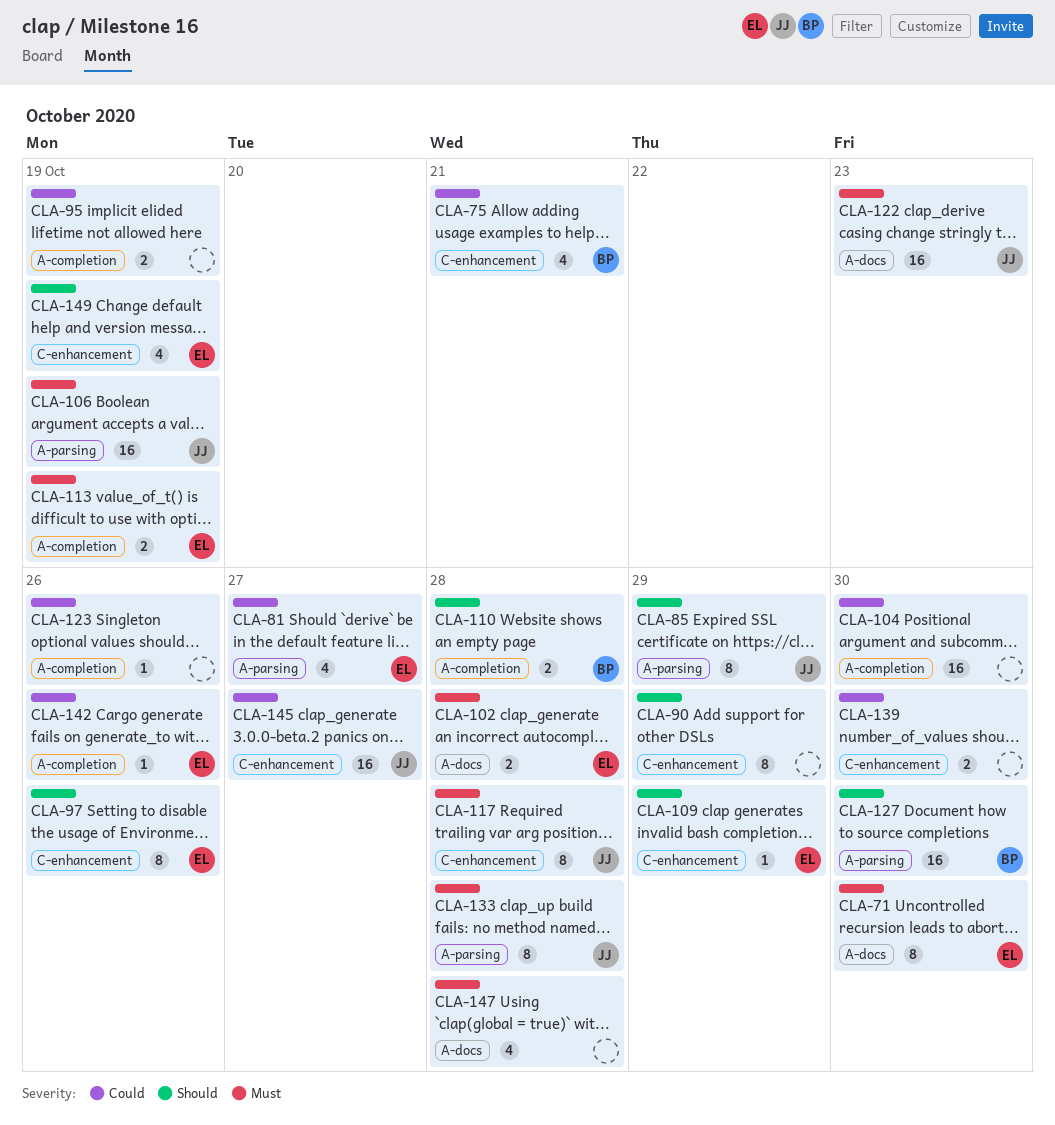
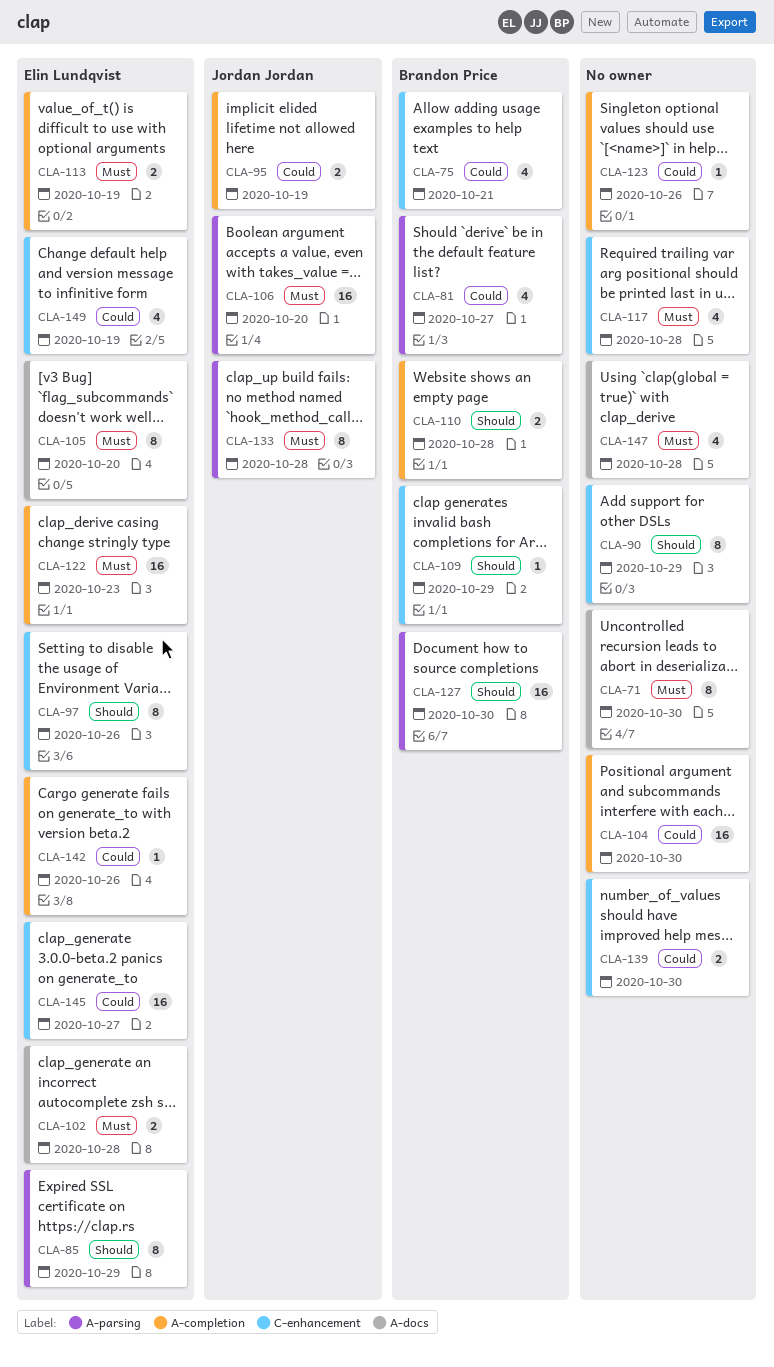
CLA-71, owner: Elin Lundqvist -> none
CLA-81, owner: Elin Lundqvist -> Brandon Price
CLA-85, owner: Jordan Jordan -> Elin Lundqvist
CLA-95, owner: none -> Jordan Jordan
CLA-105: none -> present
CLA-106, due: Oct 19 -> Oct 20
CLA-109, owner: Elin Lundqvist -> Brandon Price
CLA-117, owner: Jordan Jordan -> none
CLA-117, estimate: 8 -> 4
CLA-122, owner: Jordan Jordan -> Elin Lundqvist
CLA-122, label: A-docs -> A-completion
CLA-145, owner: Jordan Jordan -> Elin Lundqvist
CLA-149, priority: Should -> Could

